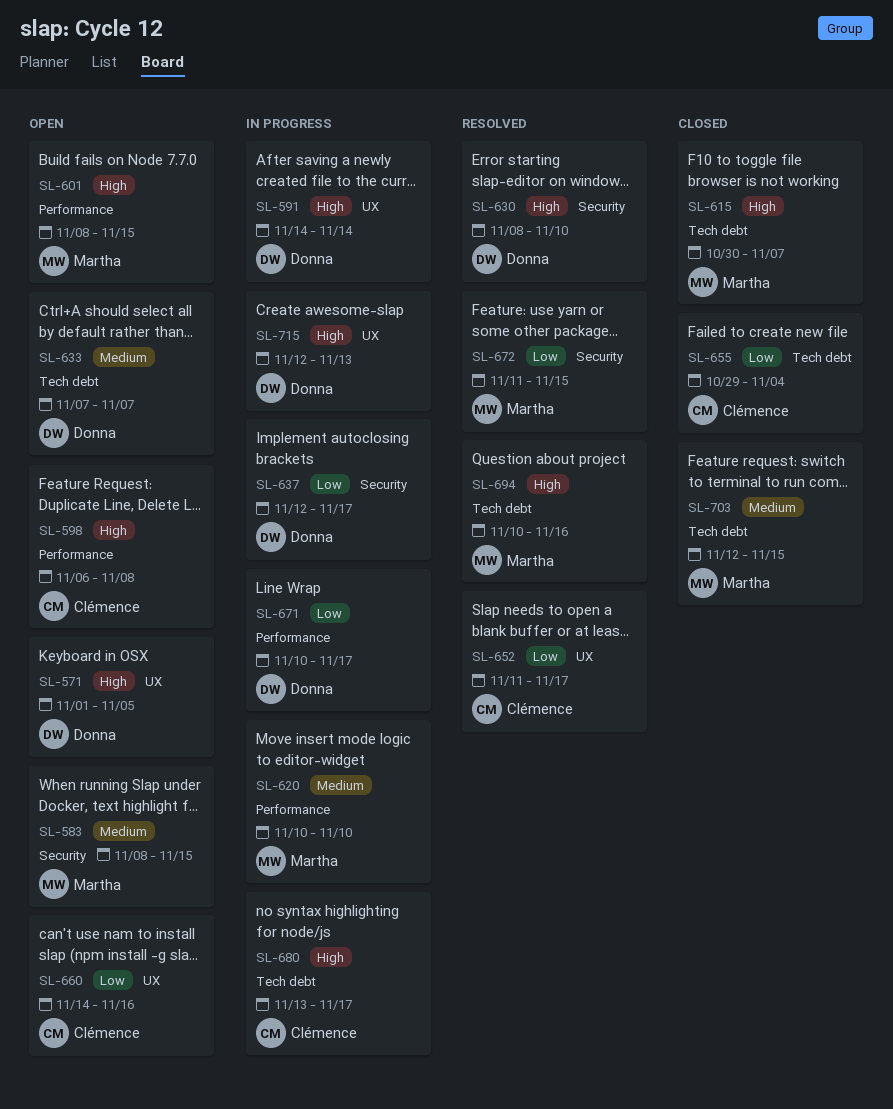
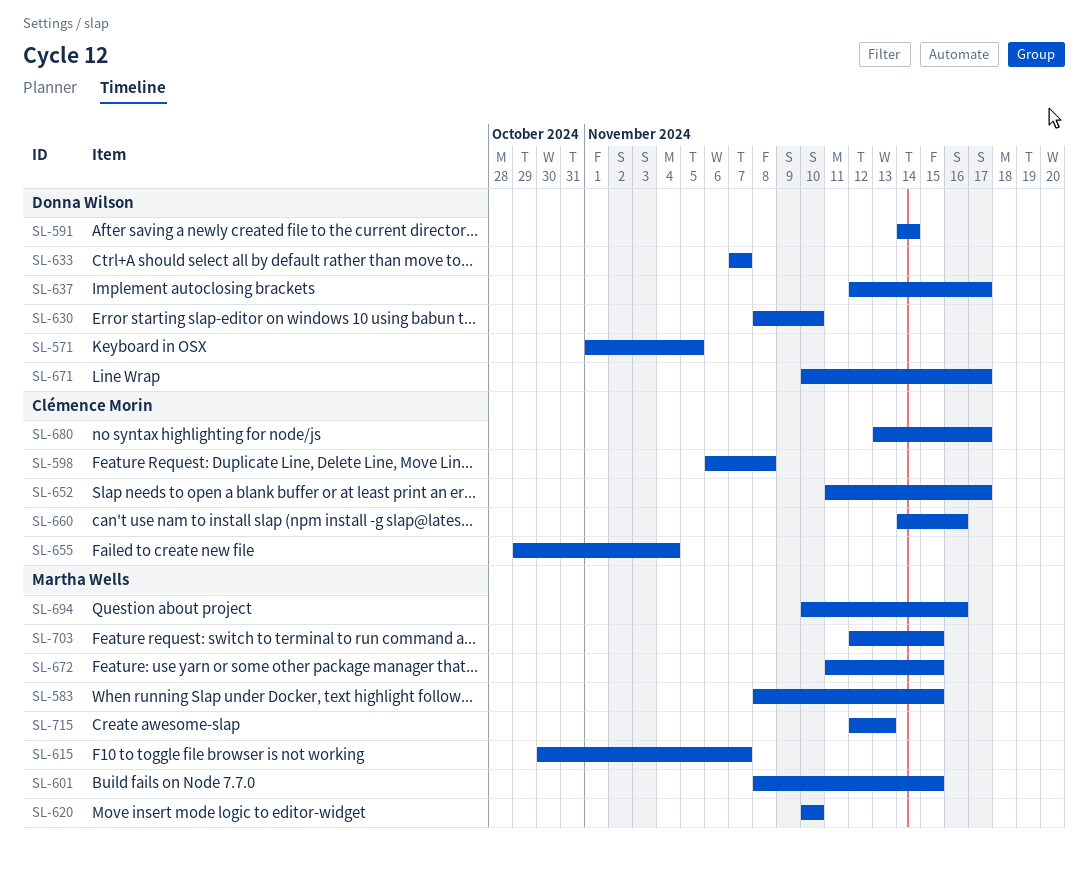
SL-715, owner: Donna Wilson -> Martha Wells

